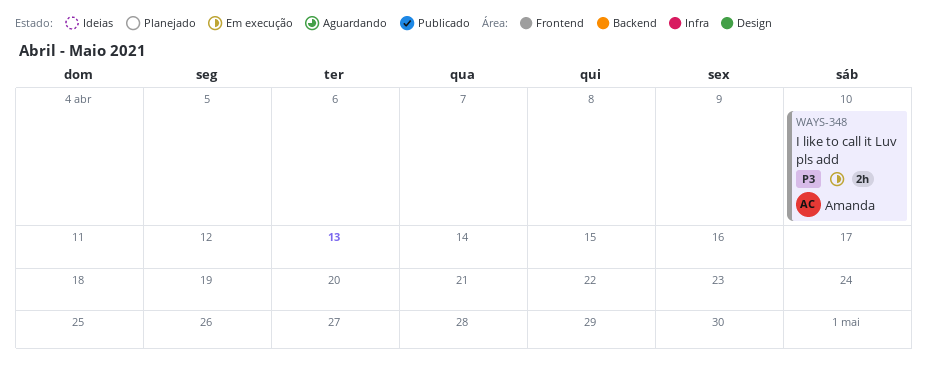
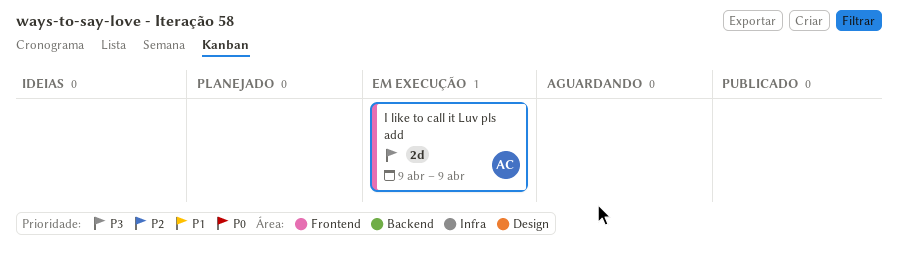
I like to call it Luv pls add, estimate: 2h -> 2d
I like to call it Luv pls add, due: Apr 10 -> Apr 9

